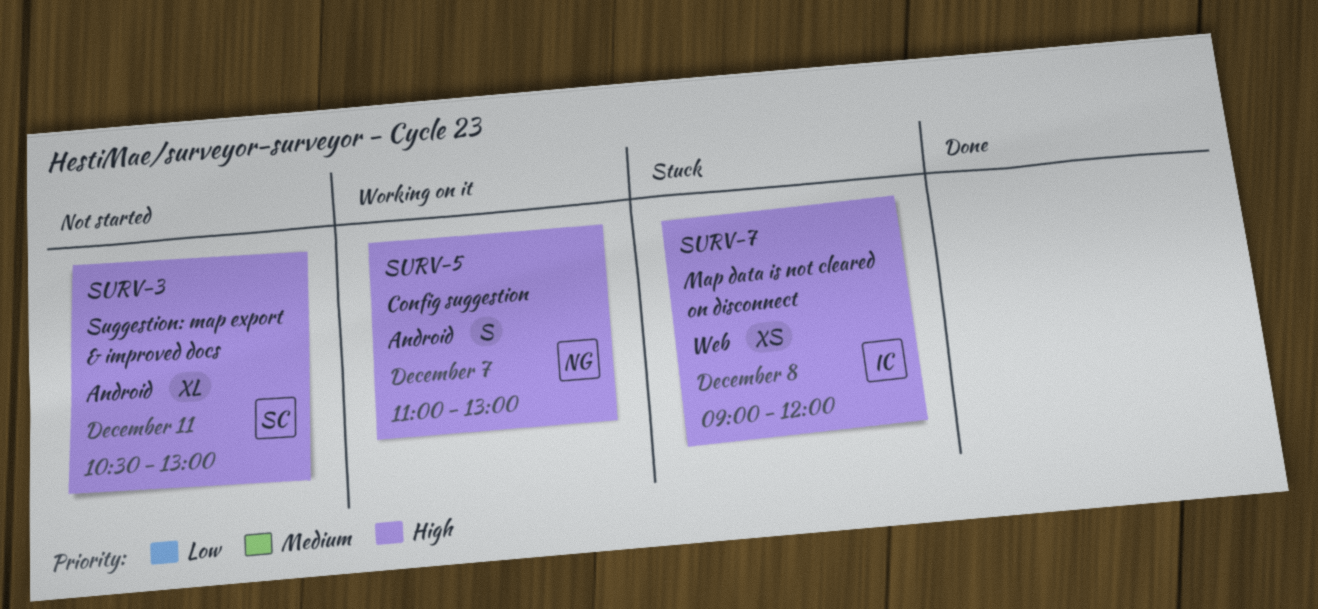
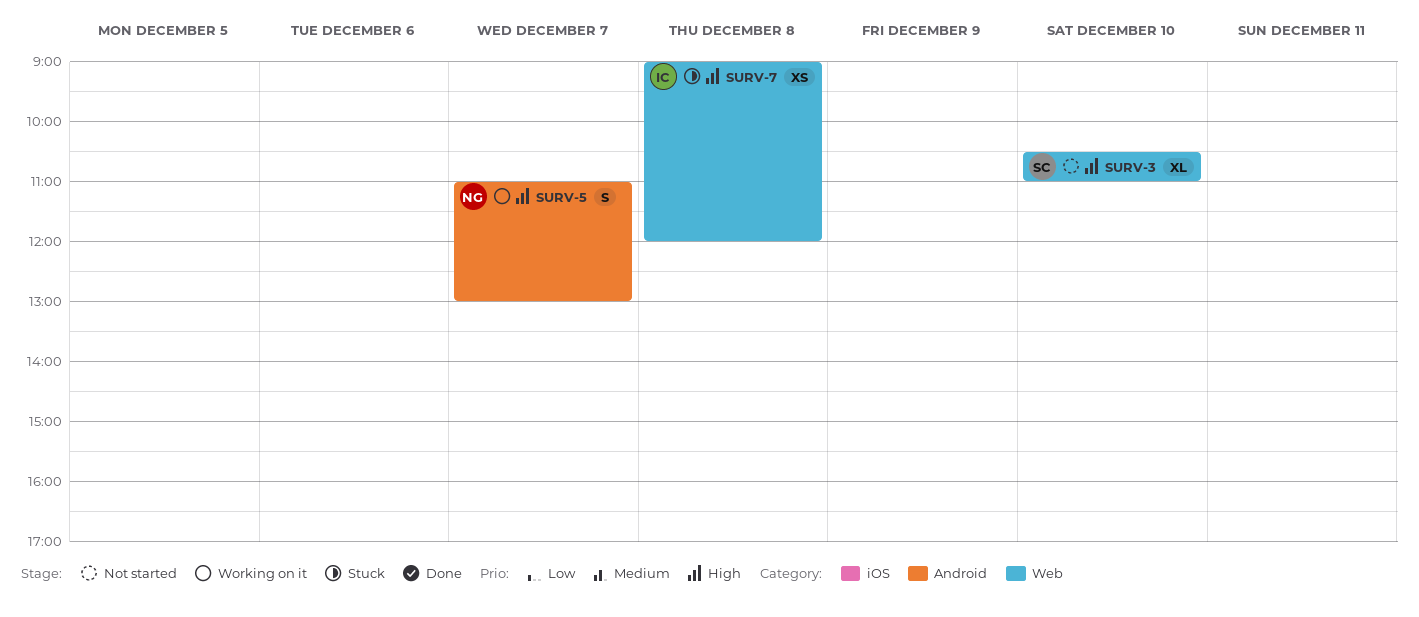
SURV-3, label: Android -> Web
SURV-3, day: Dec 11 -> Dec 10
SURV-3, ends: 13:00 -> 11:00

